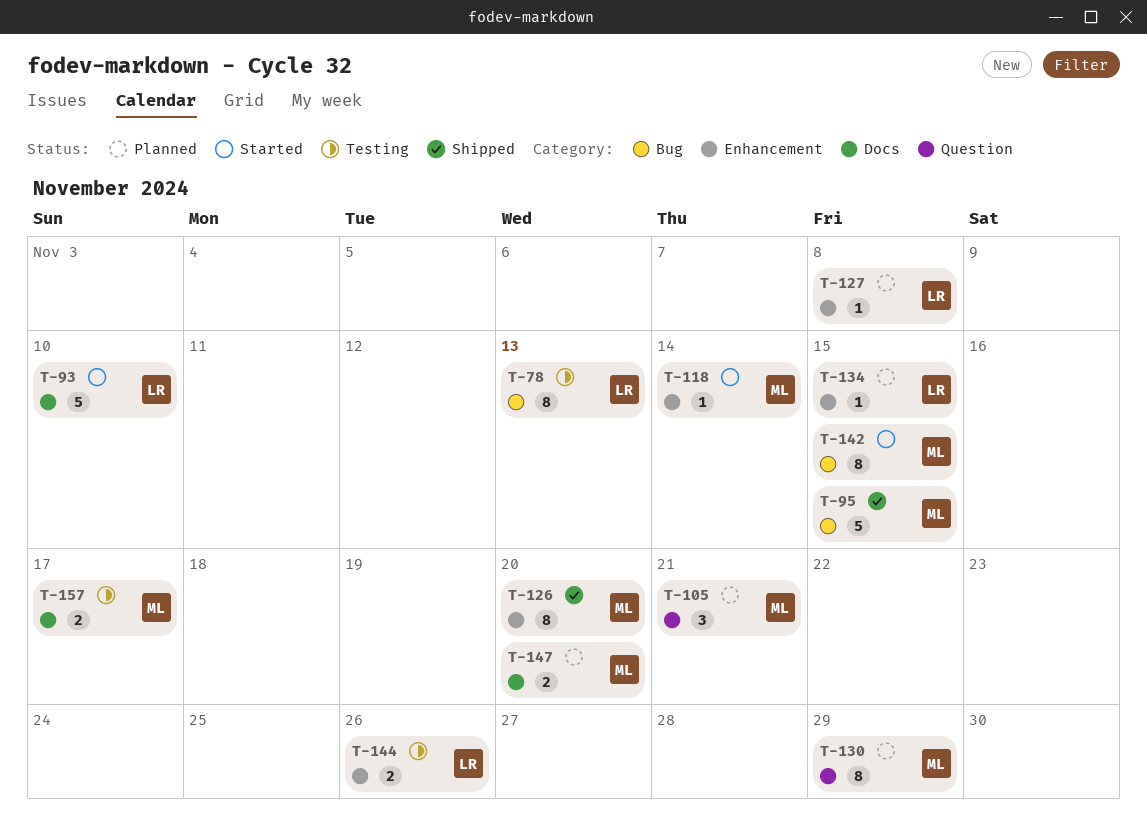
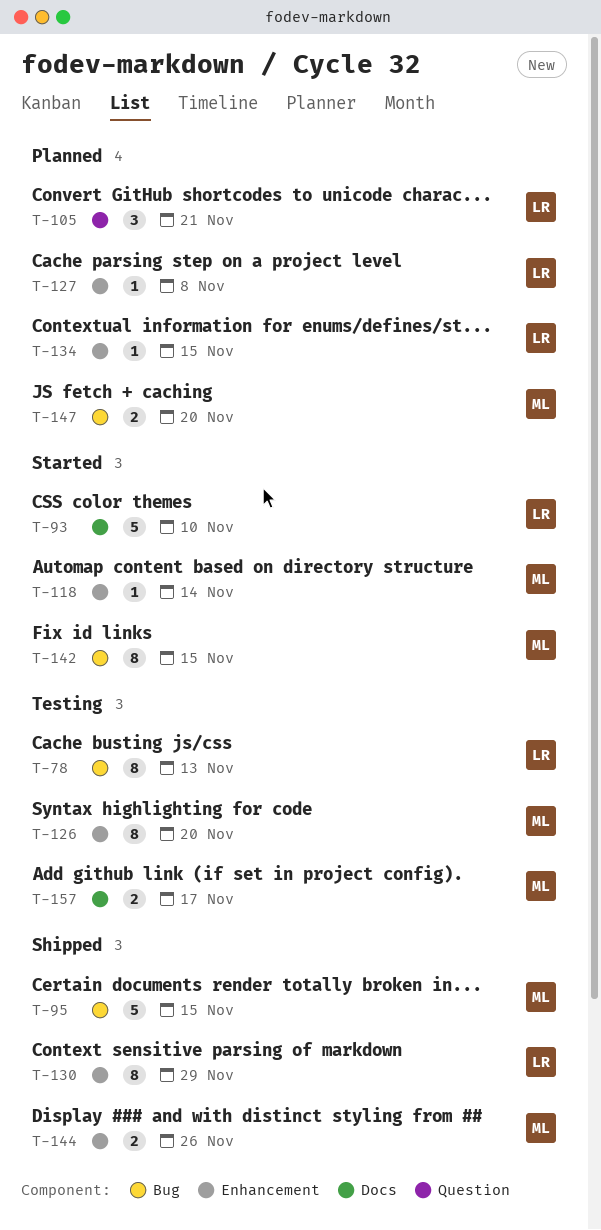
T-105, owner: ML -> LR
T-126, status: Shipped -> Testing
T-130, status: Planned -> Shipped
T-130, owner: ML -> LR
T-130, label: Question -> Enhancement
T-144, status: Testing -> Shipped
T-144, owner: LR -> ML
T-147, label: Docs -> Bug

